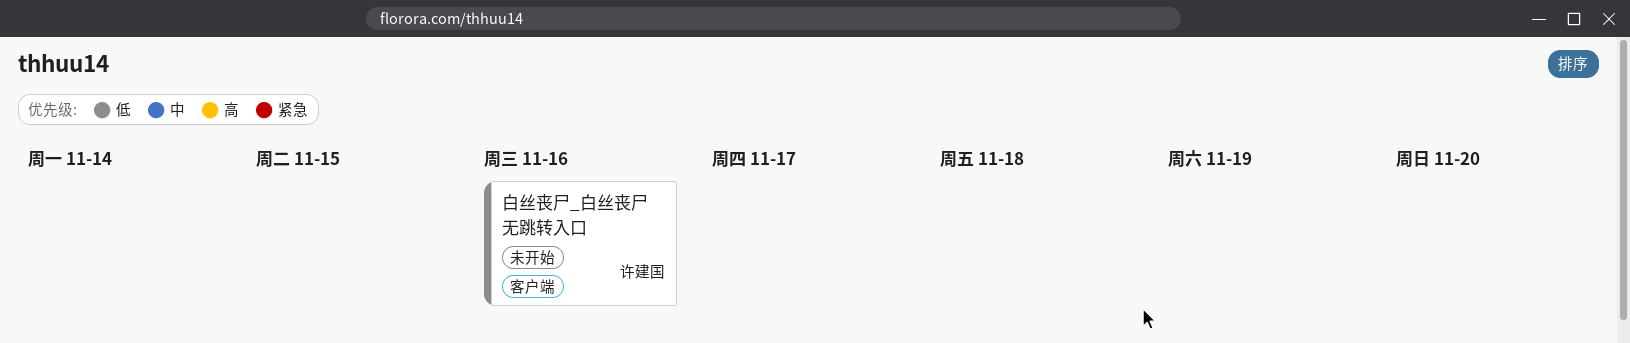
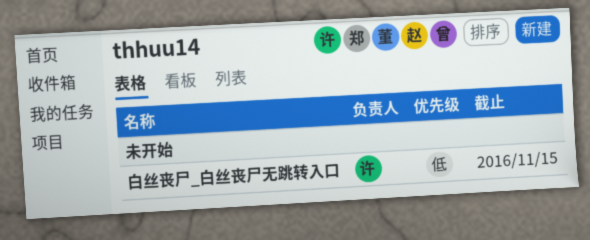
白丝丧尸_白丝丧尸无跳转入口, due: Nov 16 -> Nov 15

